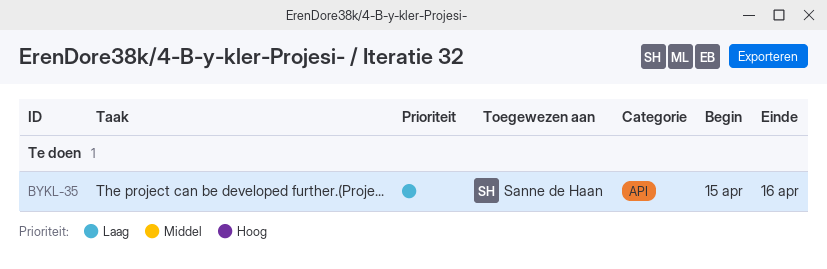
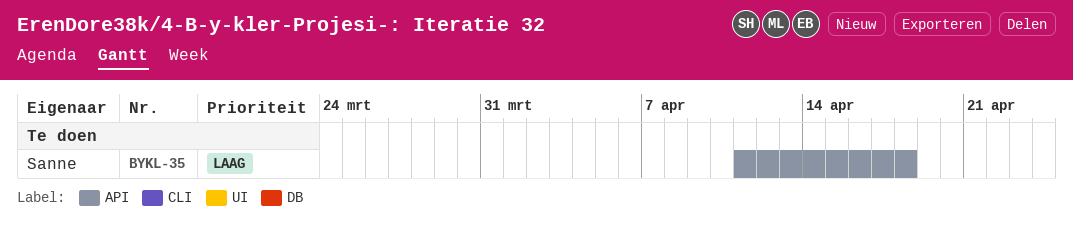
BYKL-35, start: Apr 15 -> Apr 11
BYKL-35, due: Apr 16 -> Apr 18

